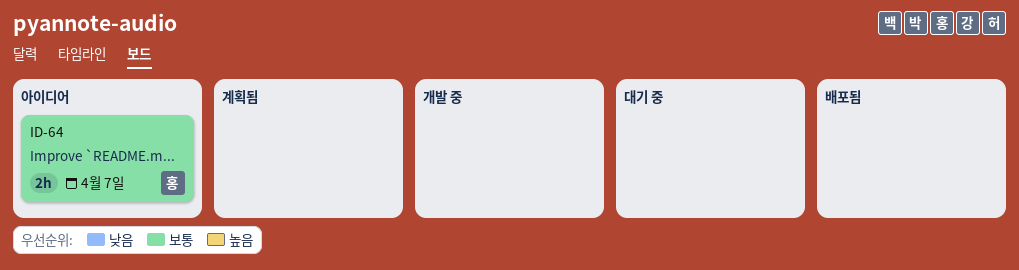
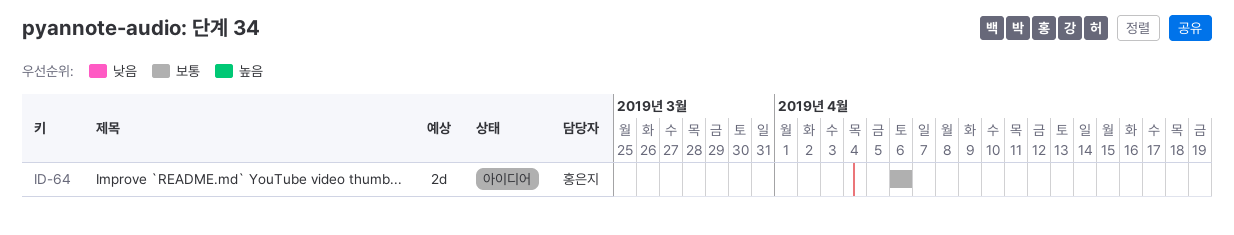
ID-64, estimate: 2h -> 2d
ID-64, due: Apr 7 -> Apr 6

